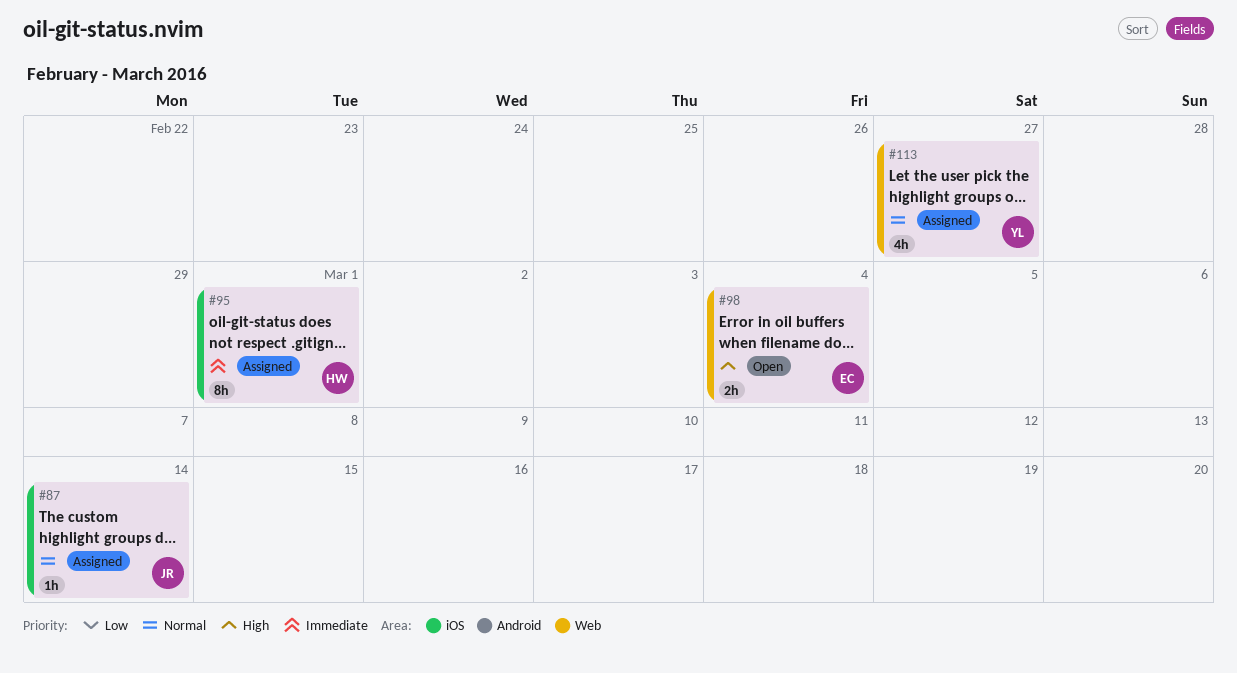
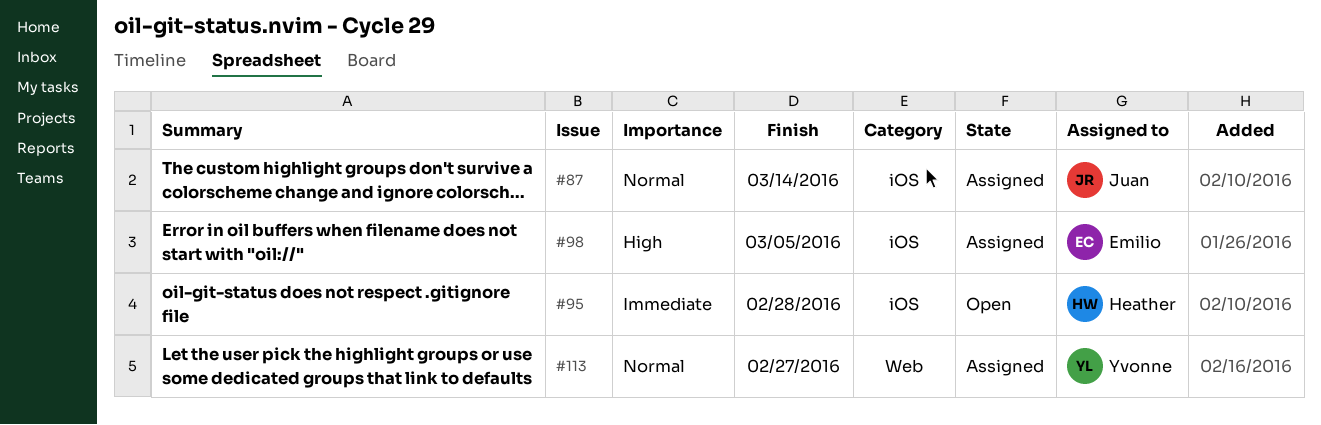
#95, status: Assigned -> Open
#95, due: Mar 1 -> Feb 28
#98, status: Open -> Assigned
#98, label: Web -> iOS
#98, due: Mar 4 -> Mar 5

